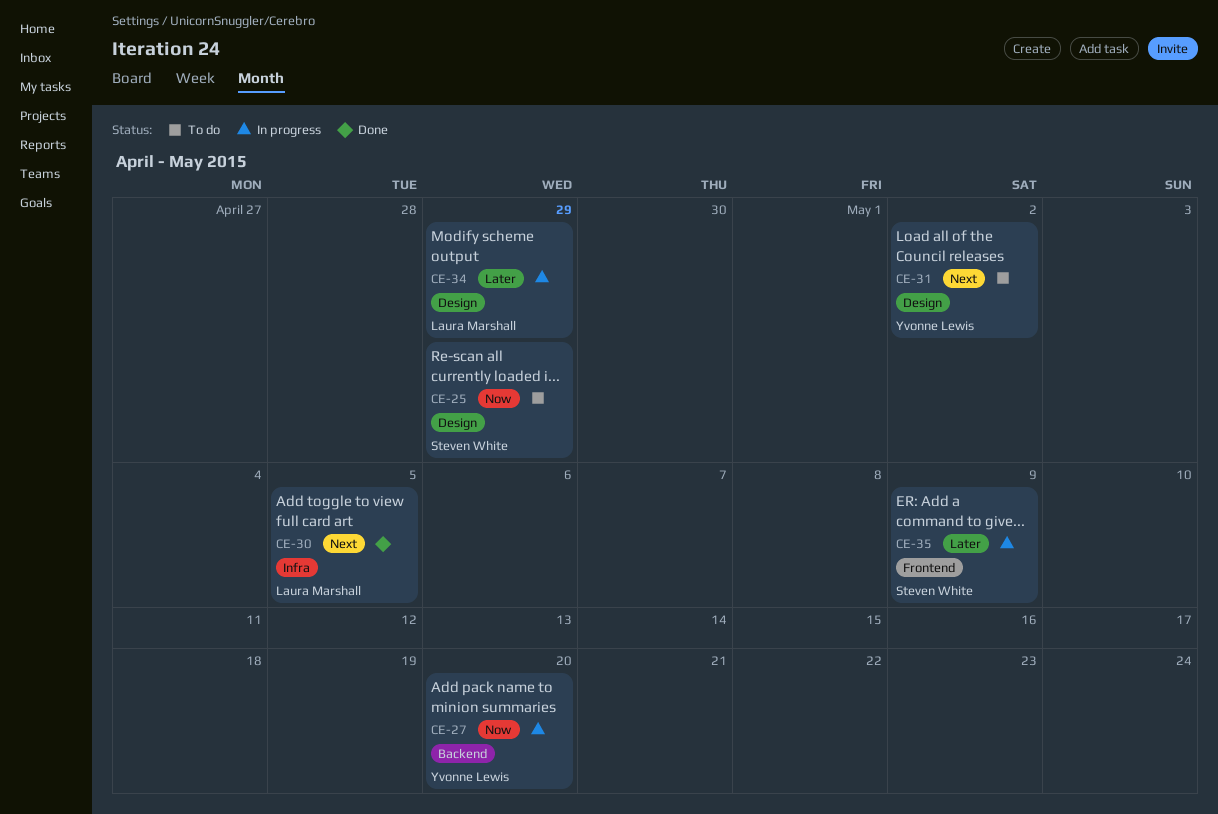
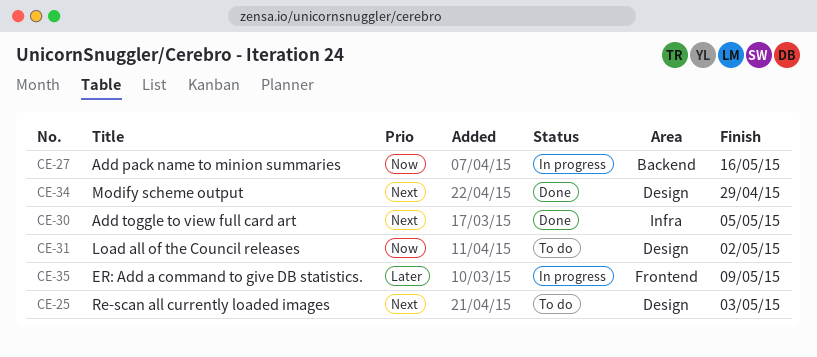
CE-25, priority: Now -> Next
CE-25, due: Apr 29 -> May 3
CE-27, due: May 20 -> May 16
CE-31, priority: Next -> Now
CE-34, status: In progress -> Done
CE-34, priority: Later -> Next

